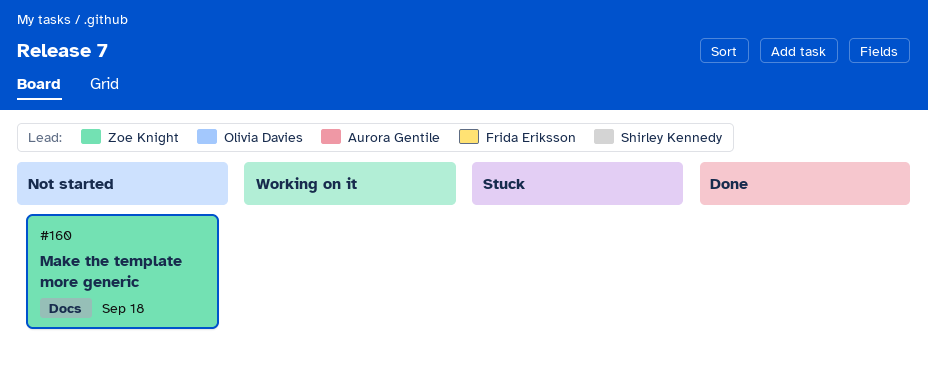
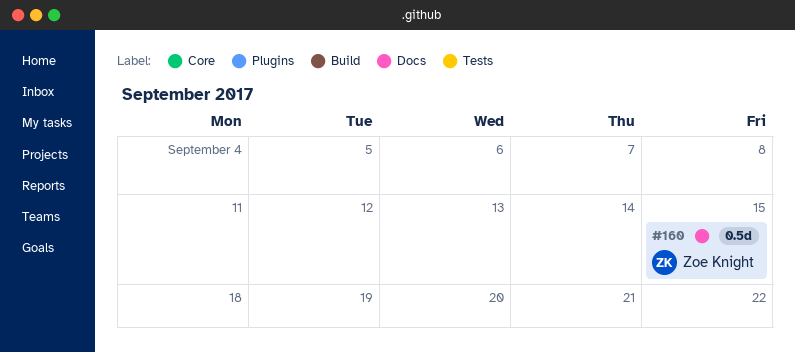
#160, due: Sep 18 -> Sep 15

